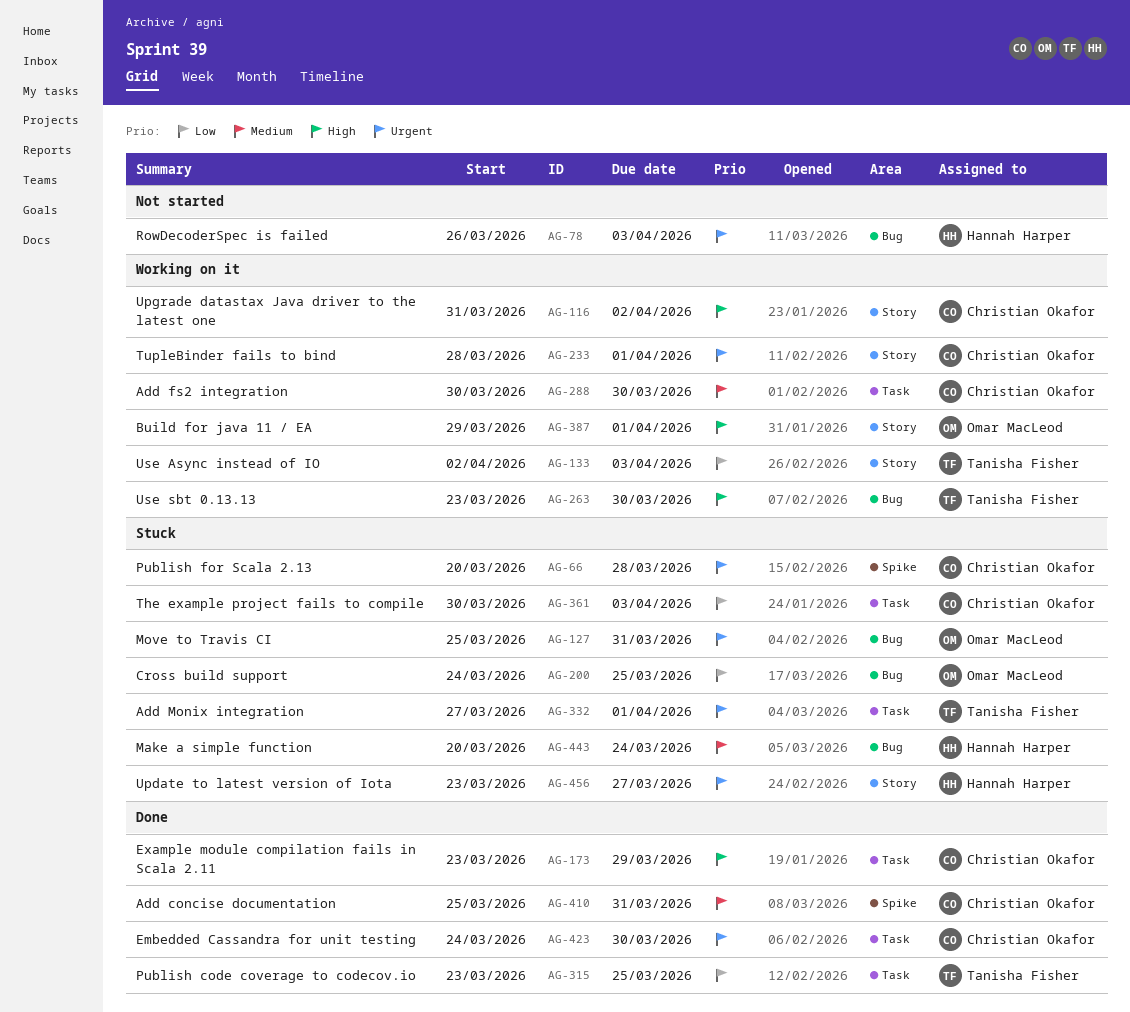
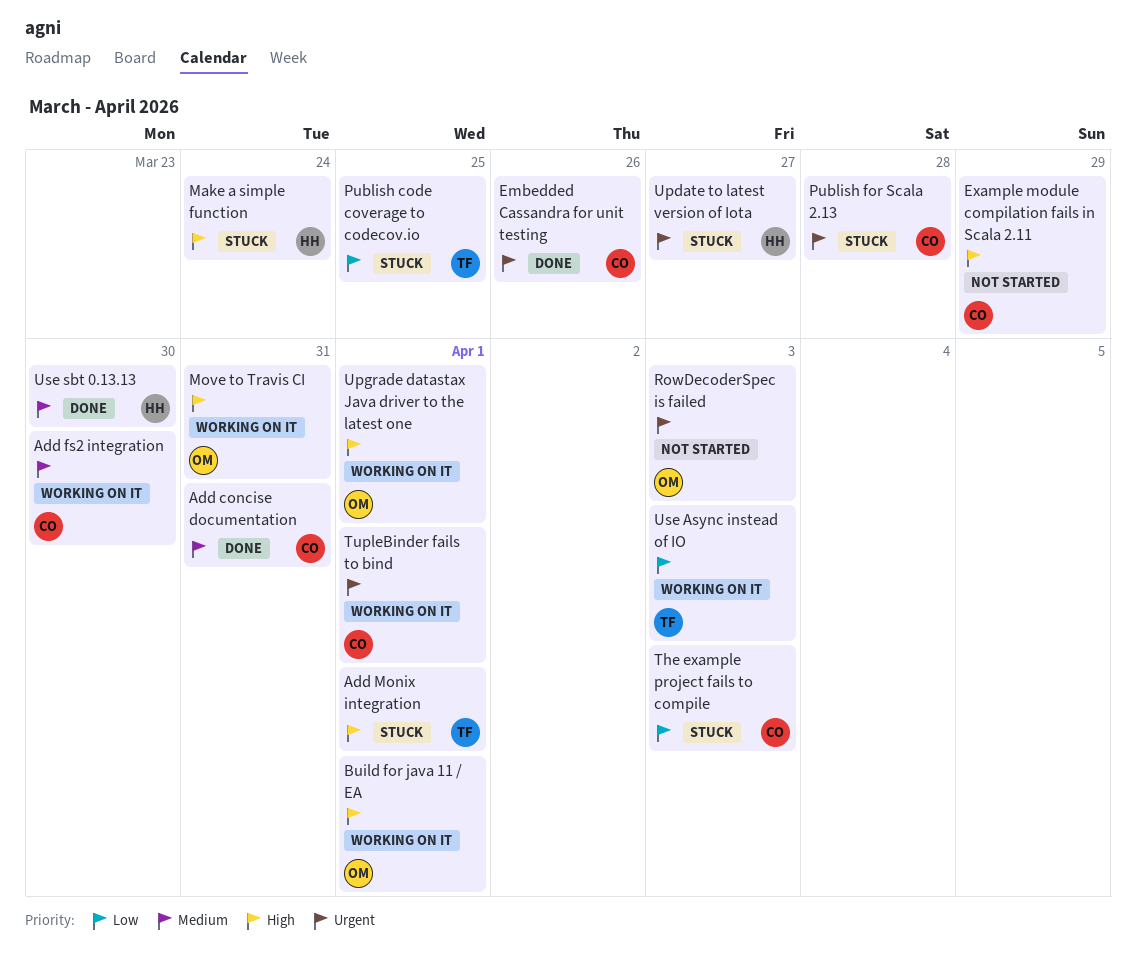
Add Monix integration, priority: Urgent -> High
Cross build support: present -> none
Embedded Cassandra for unit testing, due: Mar 30 -> Mar 26
Example module compilation fails in Scala 2.11, status: Done -> Not started
Make a simple function, priority: Medium -> High
Move to Travis CI, status: Stuck -> Working on it
Move to Travis CI, priority: Urgent -> High
Publish code coverage to codecov.io, status: Done -> Stuck
RowDecoderSpec is failed, owner: Hannah Harper -> Omar MacLeod
Upgrade datastax Java driver to the latest one, owner: Christian Okafor -> Omar MacLeod
Upgrade datastax Java driver to the latest one, due: Apr 2 -> Apr 1
Use sbt 0.13.13, status: Working on it -> Done
Use sbt 0.13.13, owner: Tanisha Fisher -> Hannah Harper
Use sbt 0.13.13, priority: High -> Medium

